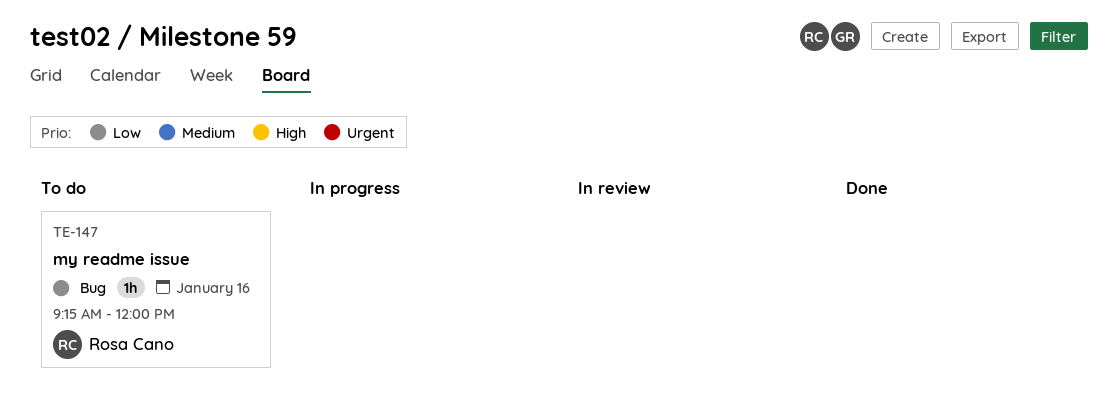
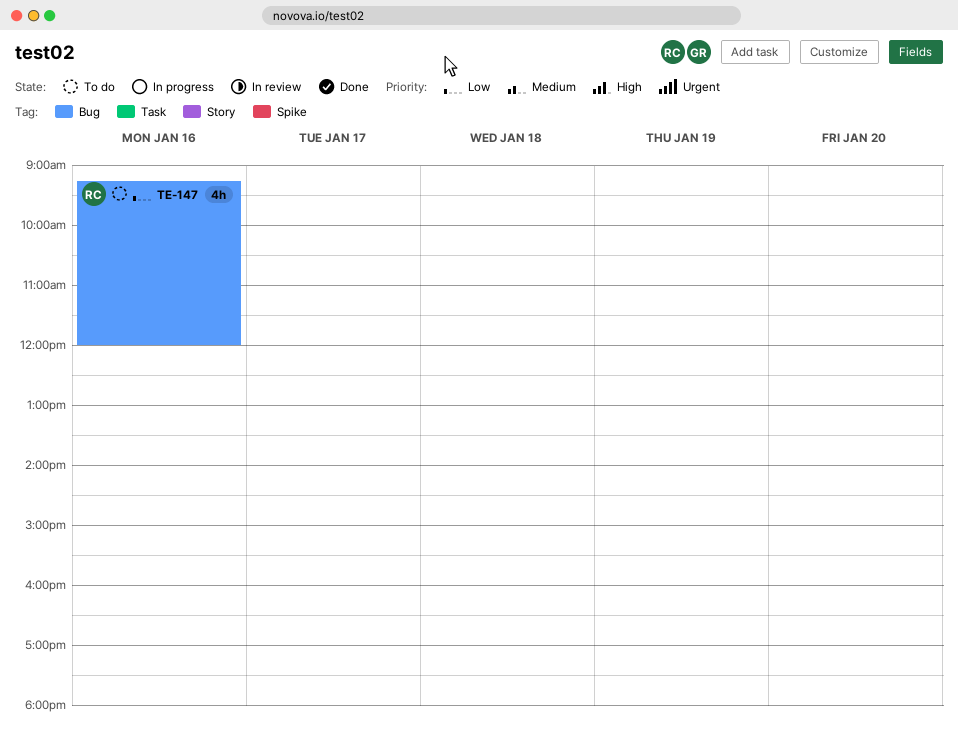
TE-147, estimate: 1h -> 4h

